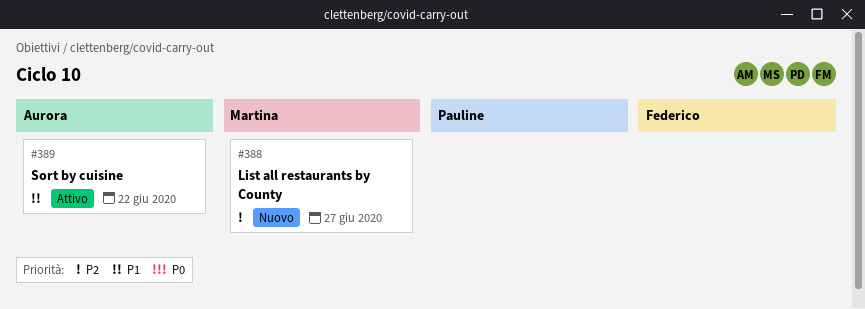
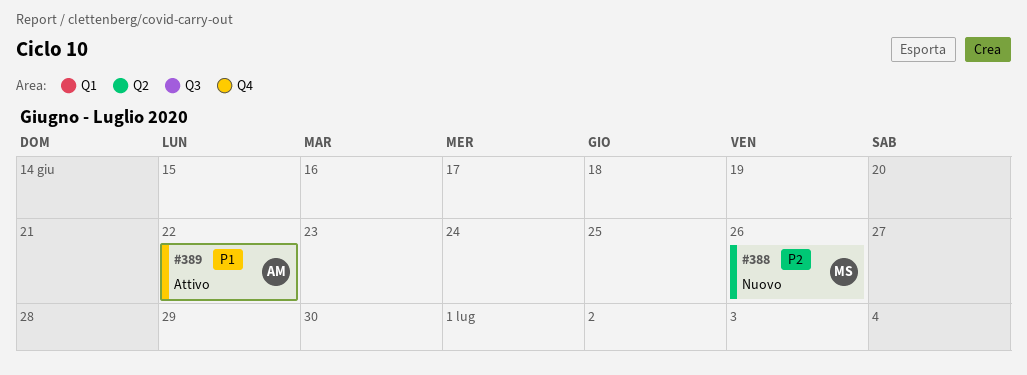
#388, due: Jun 27 -> Jun 26

